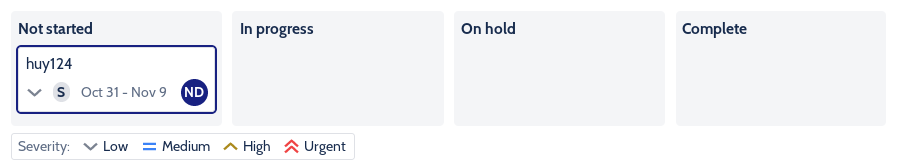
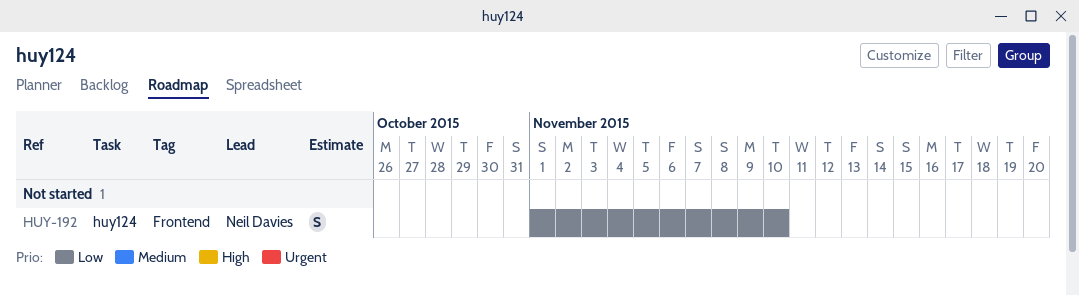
huy124, start: Oct 31 -> Nov 1
huy124, due: Nov 9 -> Nov 10

